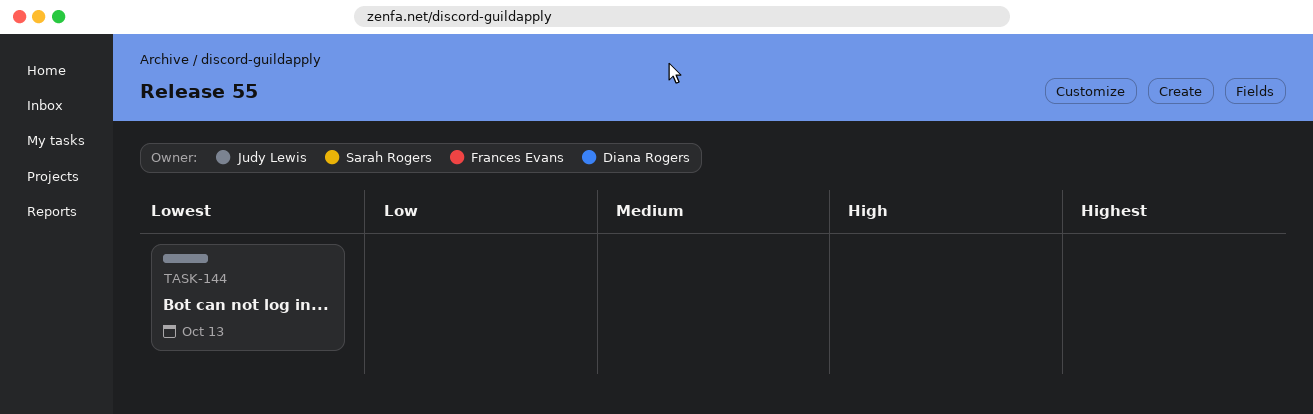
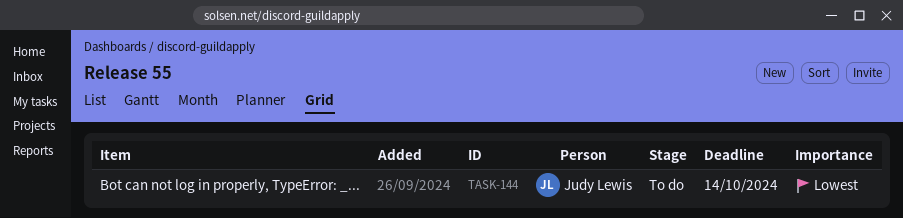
TASK-144, due: Oct 13 -> Oct 14

